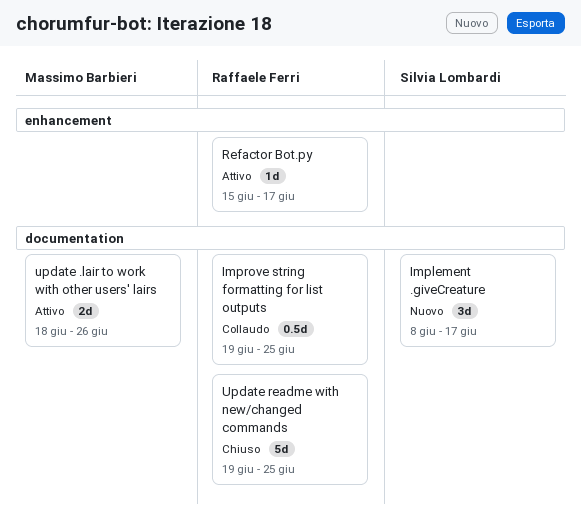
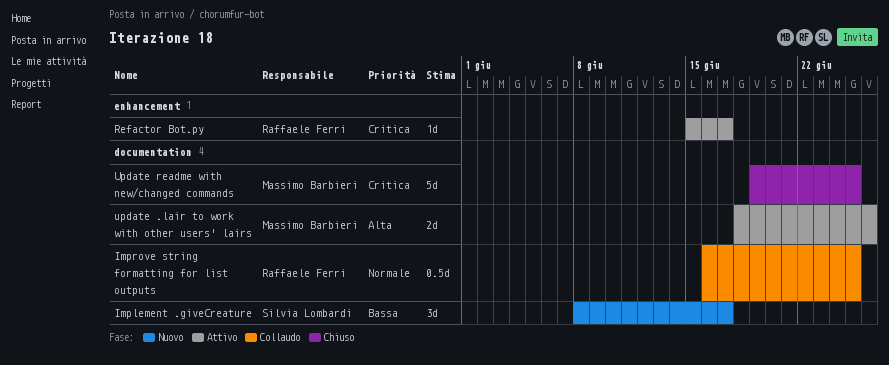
Improve string formatting for list outputs, start: Jun 19 -> Jun 16
Update readme with new/changed commands, owner: Raffaele Ferri -> Massimo Barbieri

